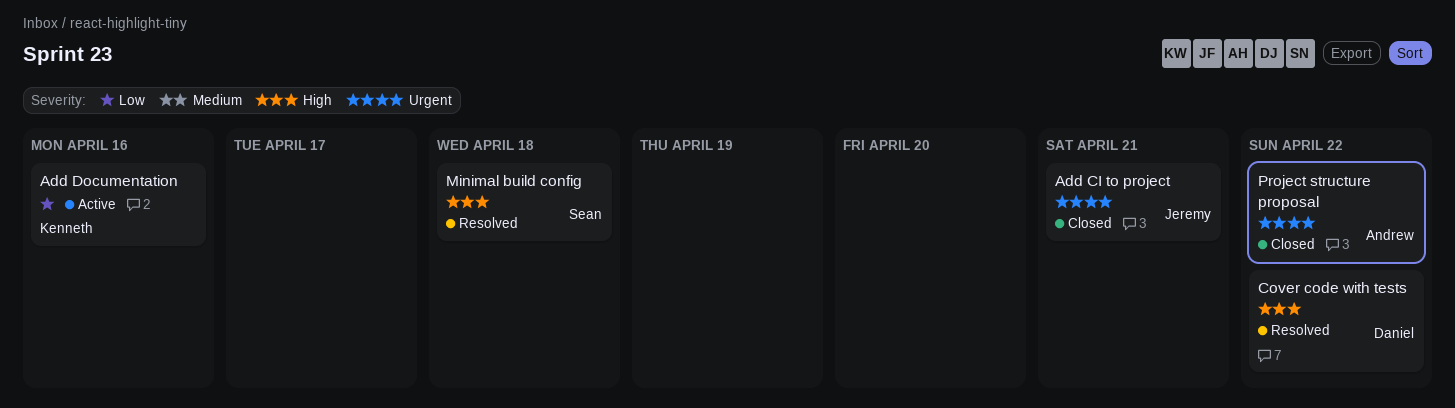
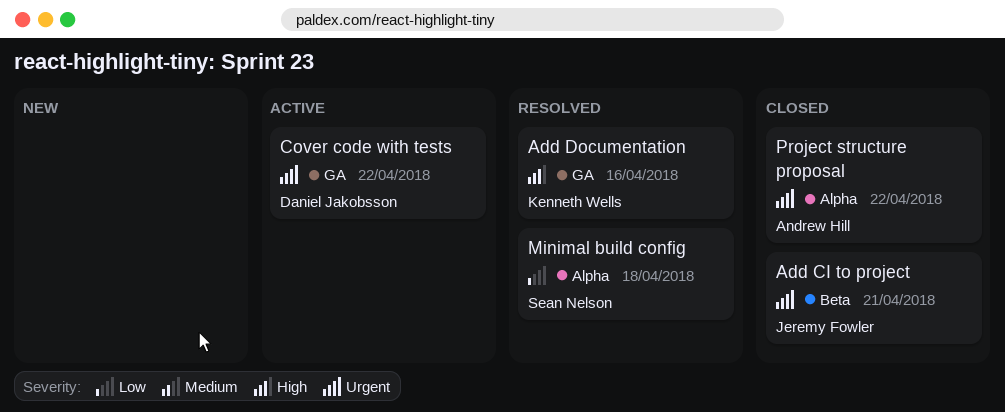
Add Documentation, status: Active -> Resolved
Add Documentation, priority: Low -> High
Cover code with tests, status: Resolved -> Active
Cover code with tests, priority: High -> Urgent
Minimal build config, priority: High -> Low

